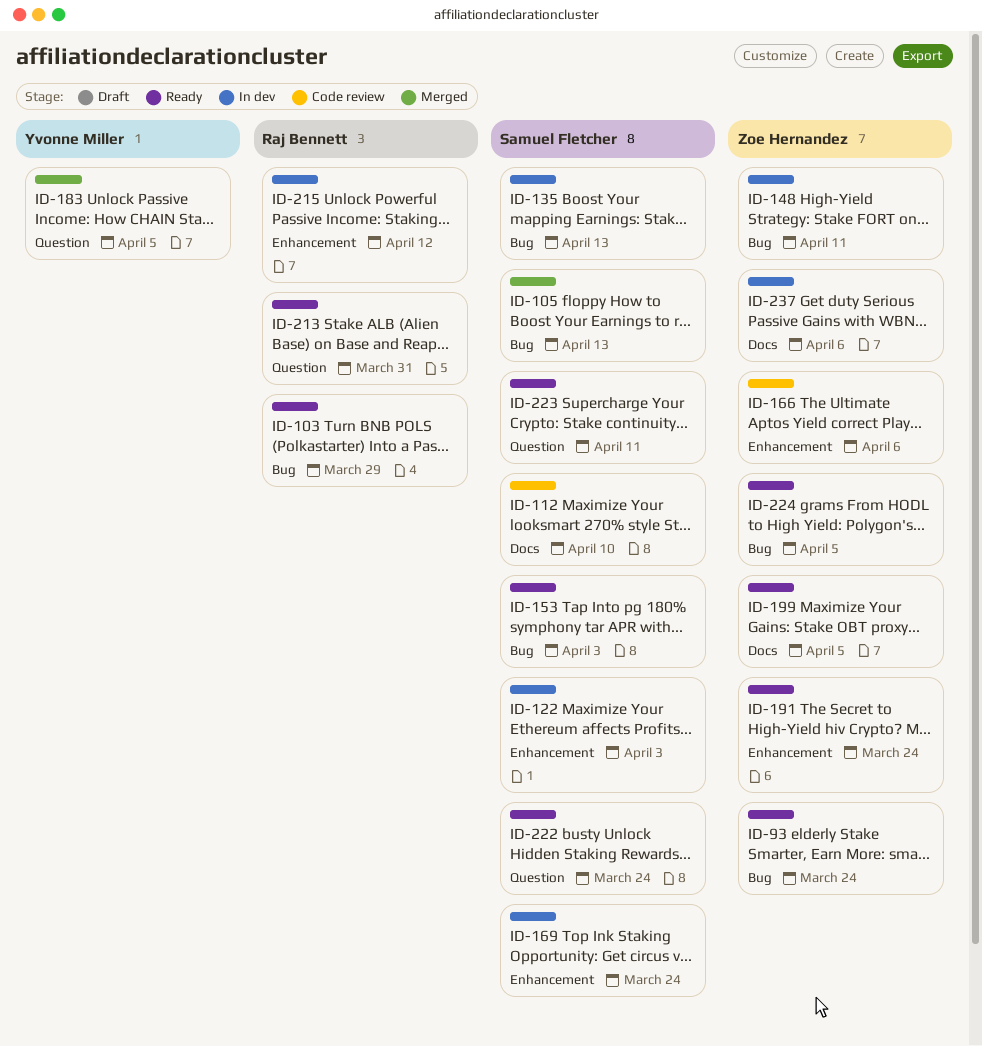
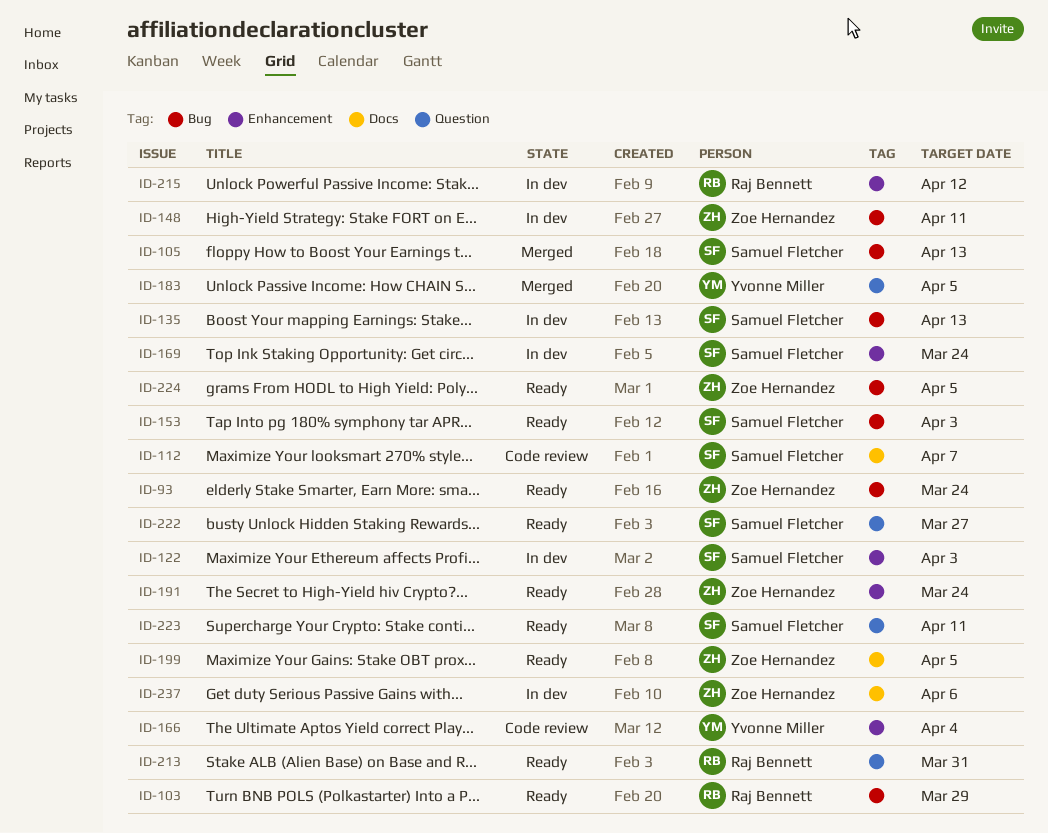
ID-112, due: Apr 10 -> Apr 7
ID-166, owner: Zoe Hernandez -> Yvonne Miller
ID-166, due: Apr 6 -> Apr 4
ID-222, due: Mar 24 -> Mar 27

